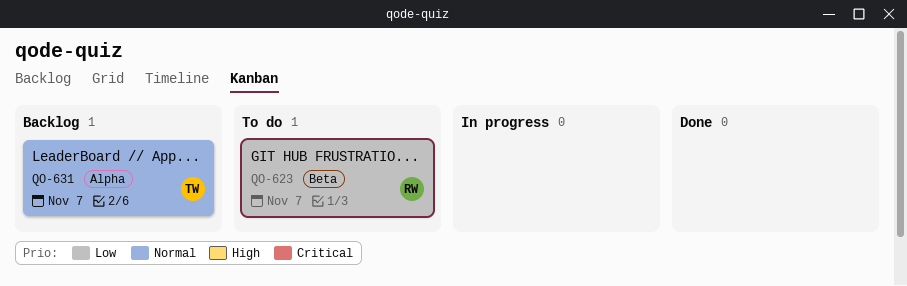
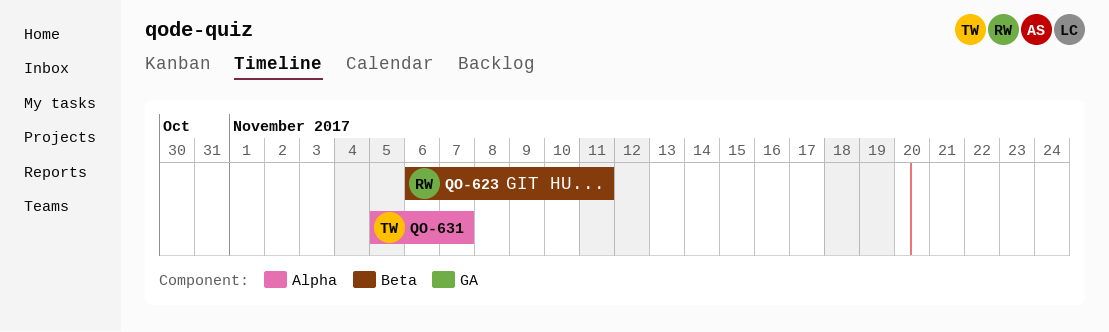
QO-623, due: Nov 7 -> Nov 11

